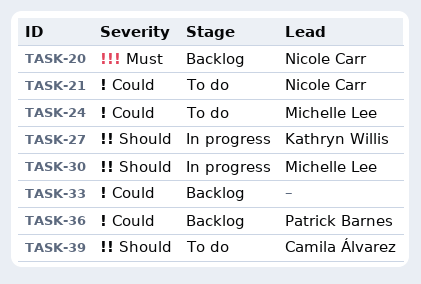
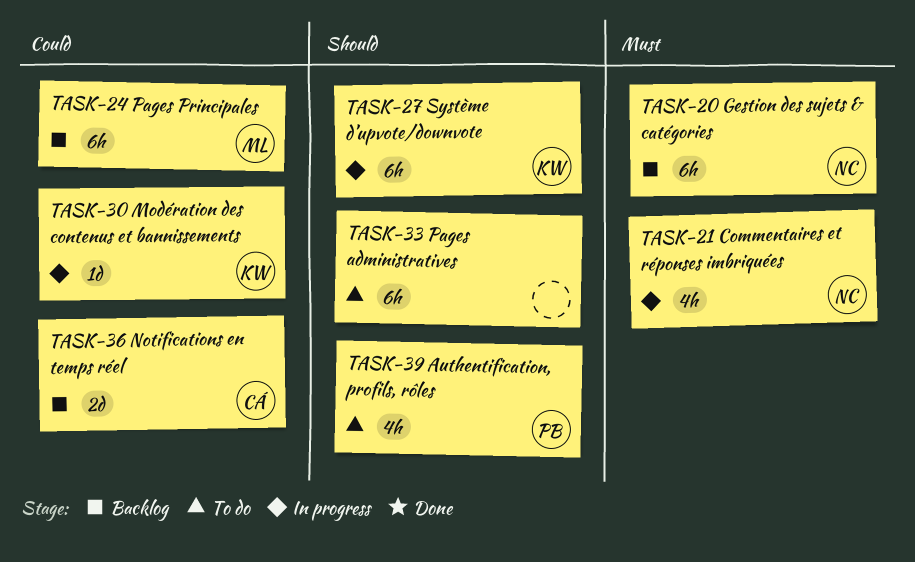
TASK-21, status: To do -> In progress
TASK-21, priority: Could -> Must
TASK-24, status: To do -> Backlog
TASK-30, owner: Michelle Lee -> Kathryn Willis
TASK-30, priority: Should -> Could
TASK-33, status: Backlog -> To do
TASK-33, priority: Could -> Should
TASK-36, owner: Patrick Barnes -> Camila Álvarez
TASK-39, owner: Camila Álvarez -> Patrick Barnes

